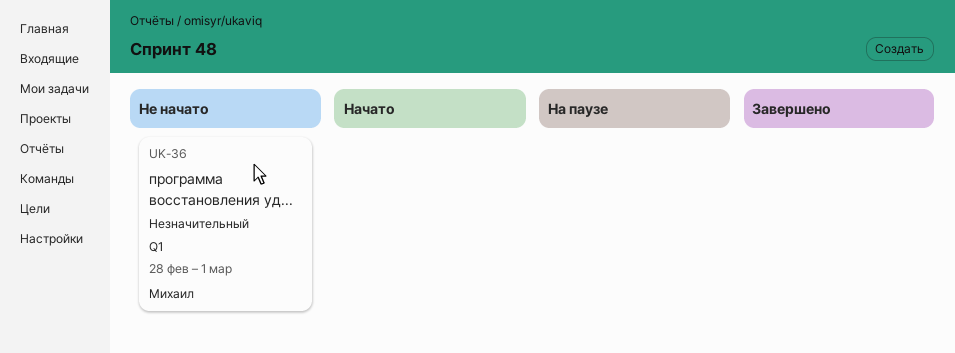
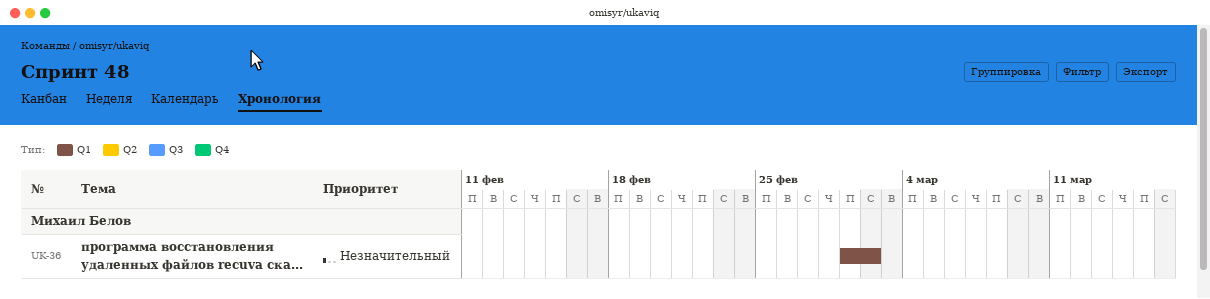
UK-36, start: Feb 28 -> Mar 1
UK-36, due: Mar 1 -> Mar 2

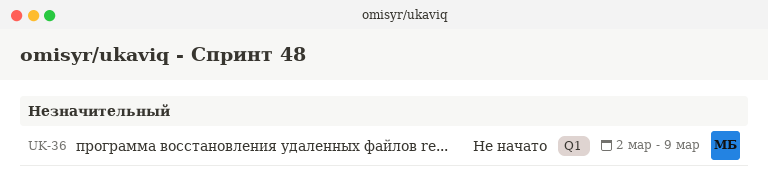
UK-36, start: Mar 1 -> Mar 2
UK-36, due: Mar 2 -> Mar 9

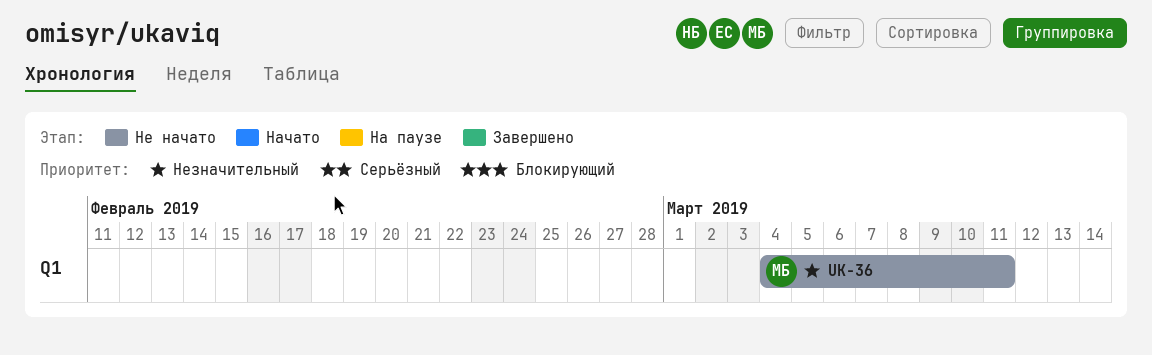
UK-36, start: Mar 2 -> Mar 4
UK-36, due: Mar 9 -> Mar 11

